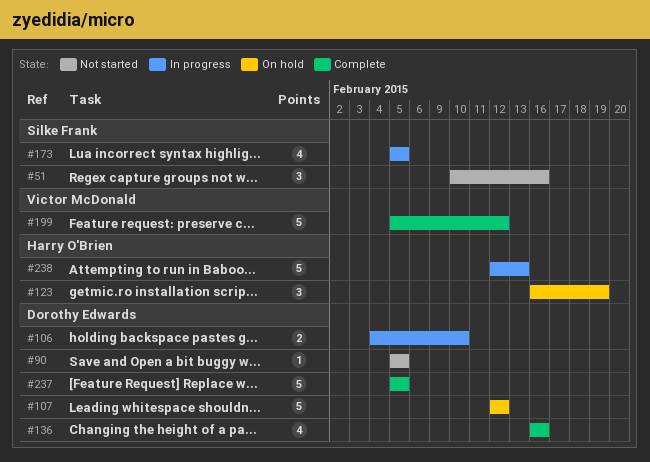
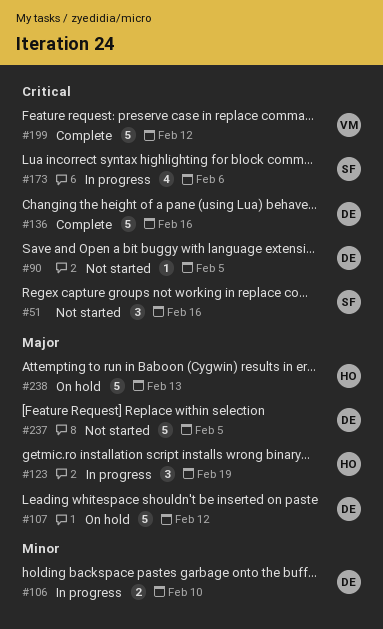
#123, status: On hold -> In progress
#136, estimate: 4 -> 5
#173, due: Feb 5 -> Feb 6
#237, status: Complete -> Not started
#238, status: In progress -> On hold

